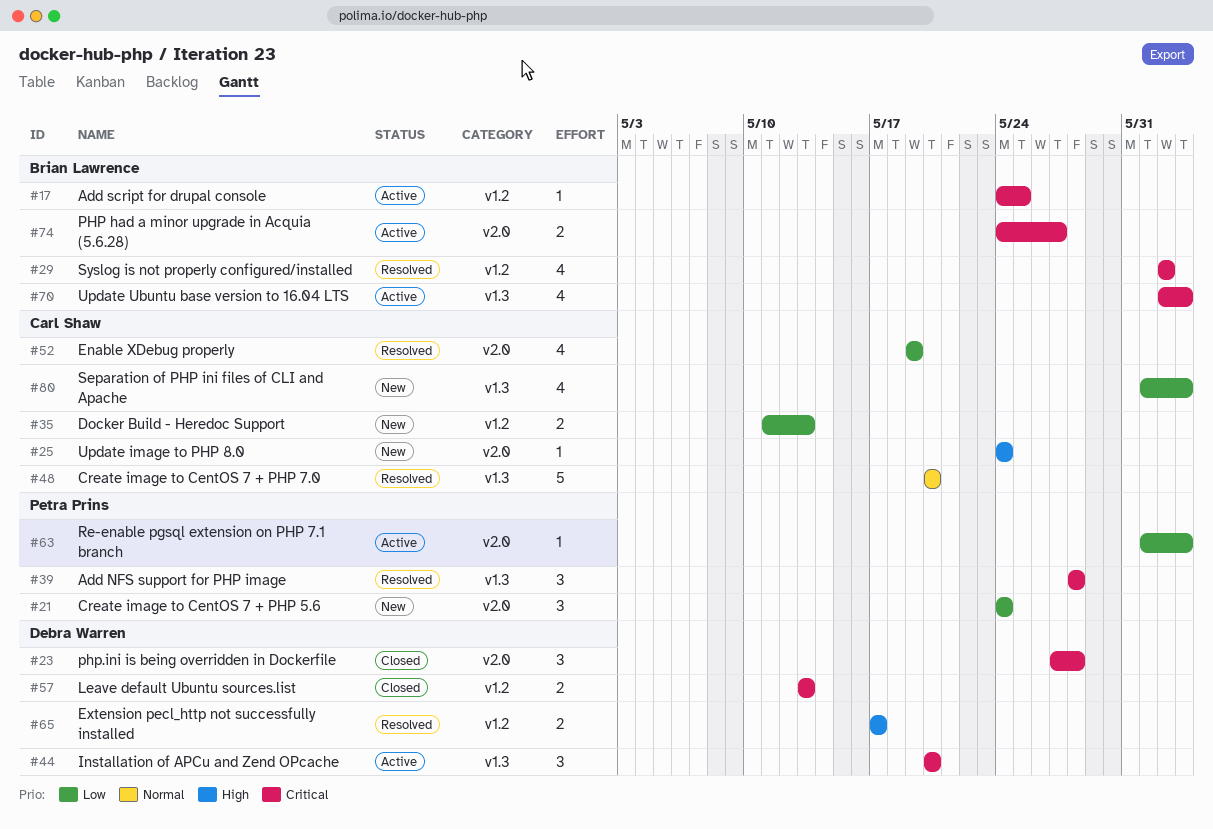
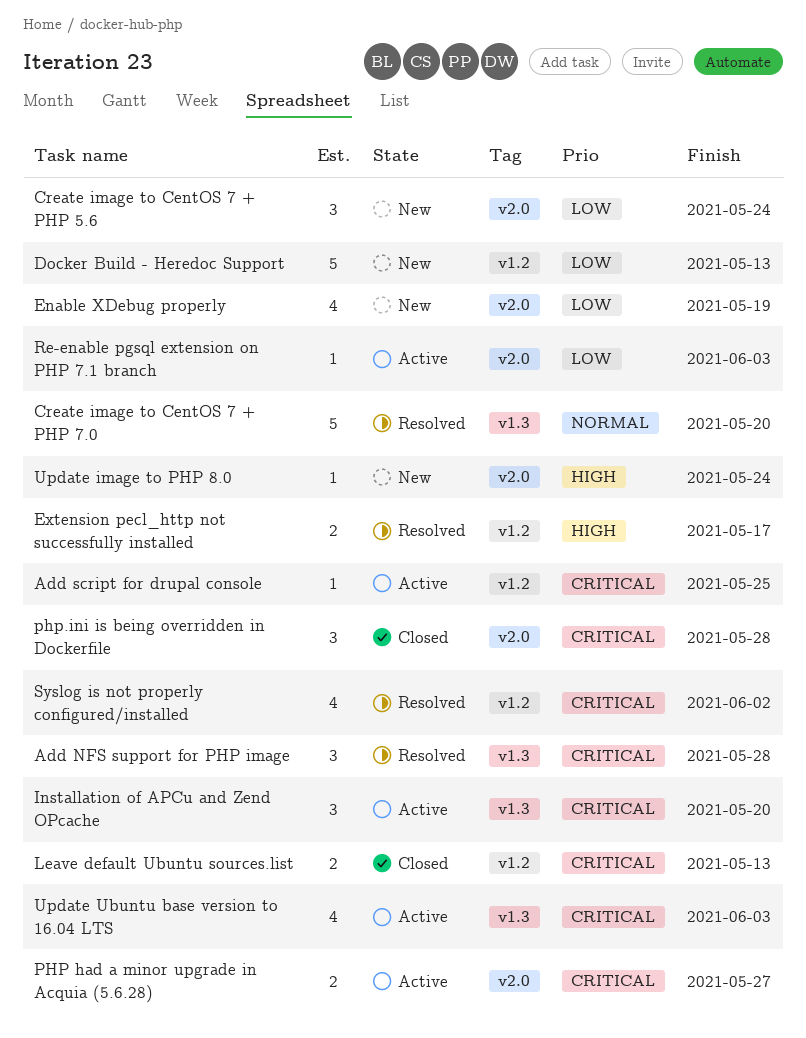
Docker Build - Heredoc Support, estimate: 2 -> 5
Enable XDebug properly, status: Resolved -> New
Separation of PHP ini files of CLI and Apache: present -> none

